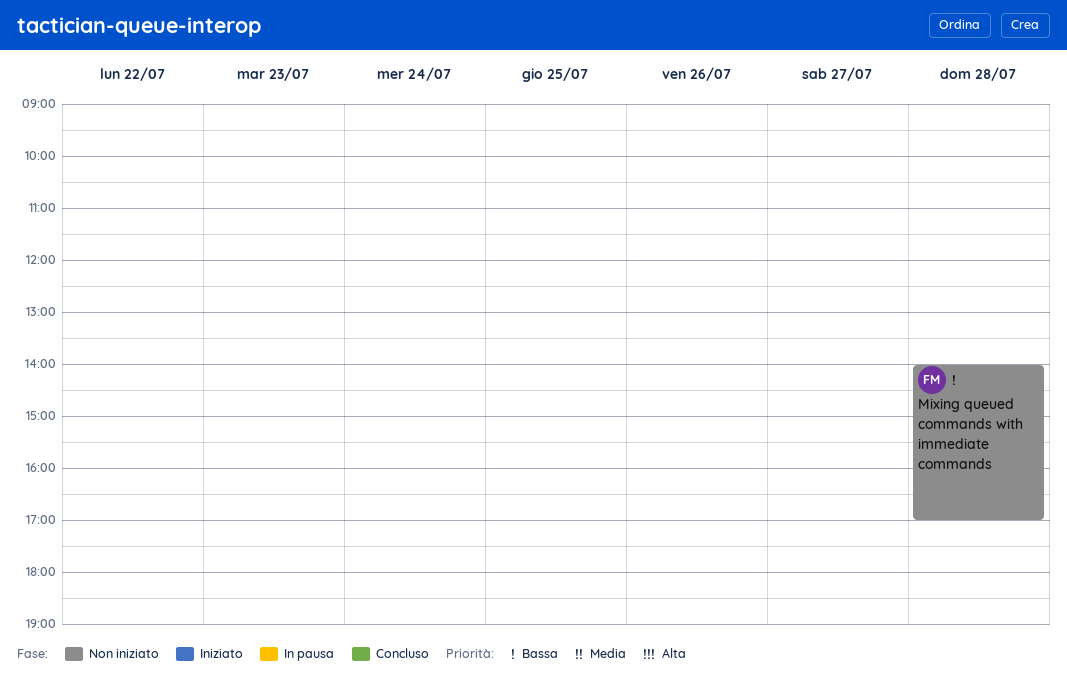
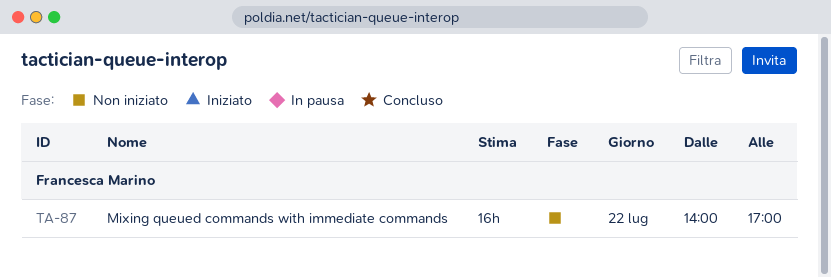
Mixing queued commands with immediate commands, day: Jul 28 -> Jul 22

